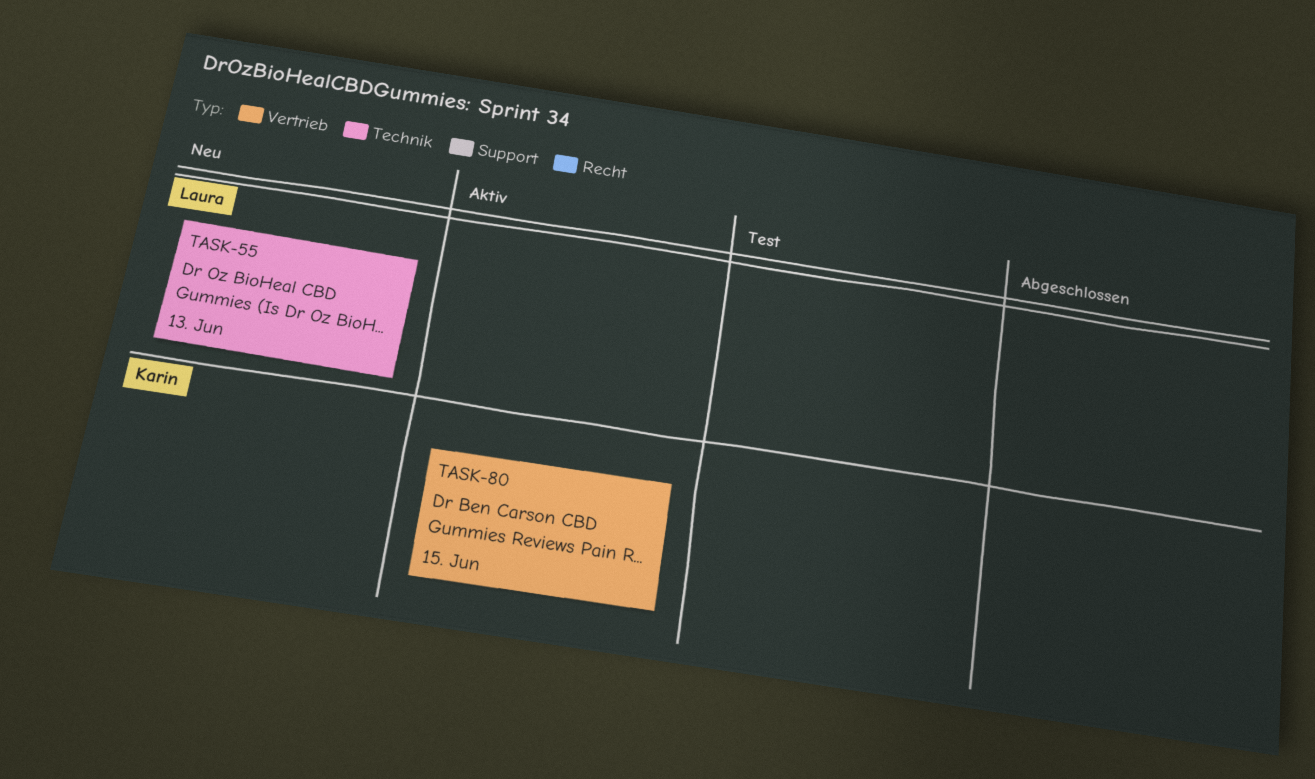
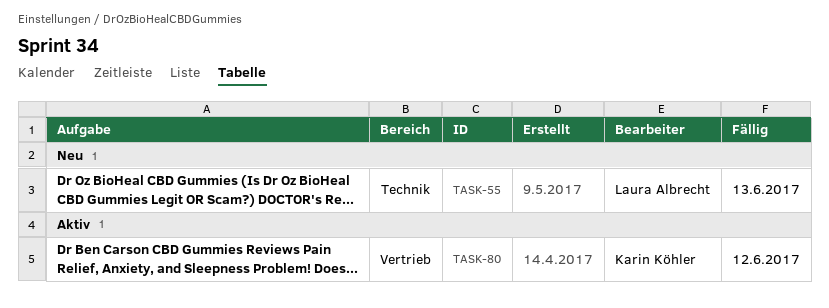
TASK-80, due: Jun 15 -> Jun 12

